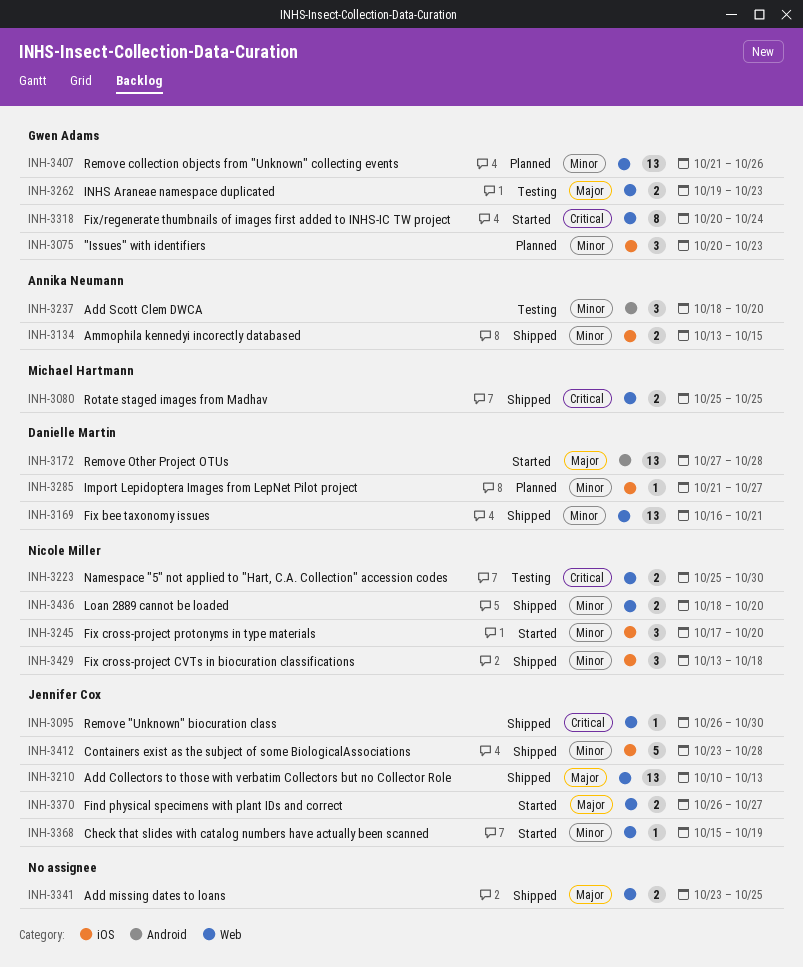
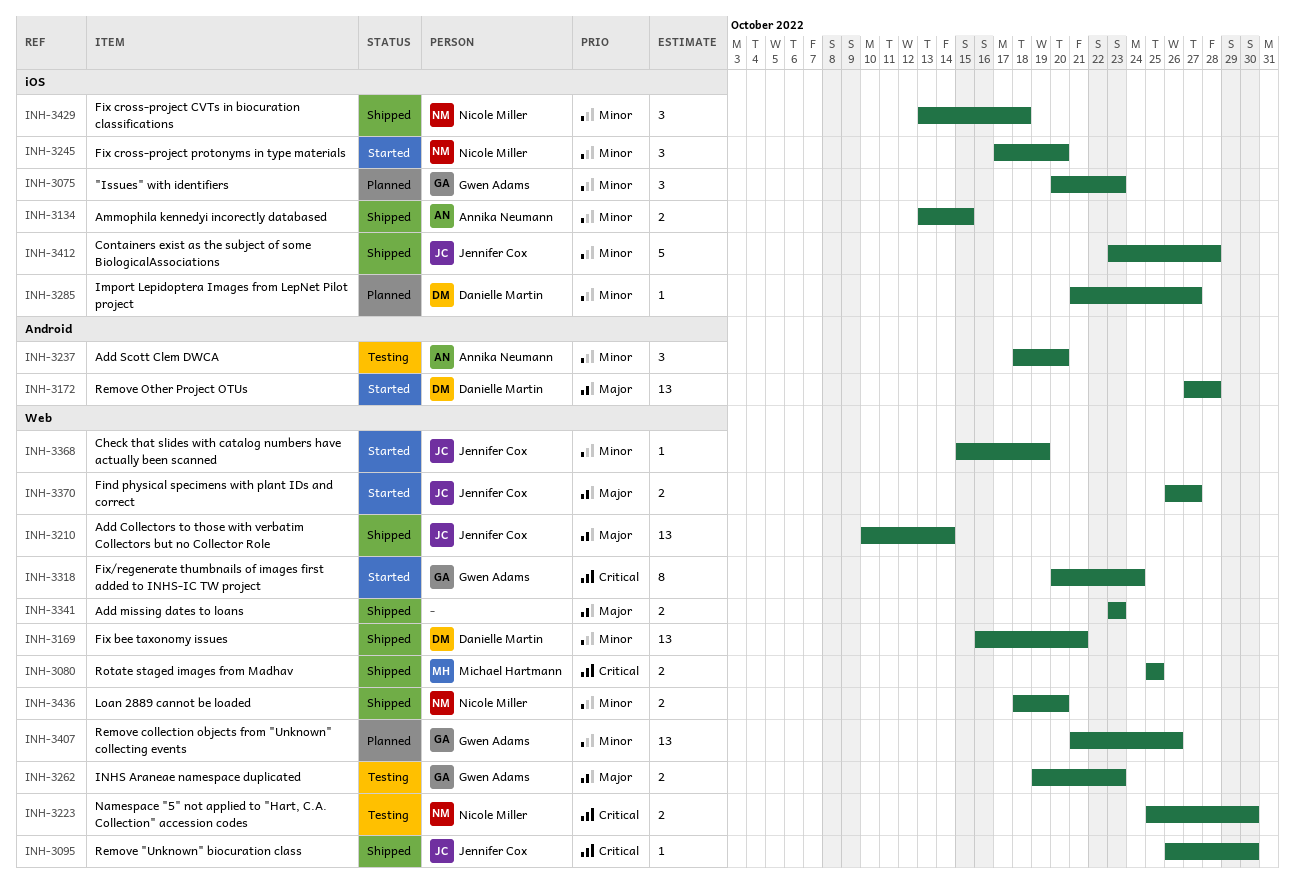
INH-3210, due: Oct 13 -> Oct 14
INH-3341, due: Oct 25 -> Oct 23

